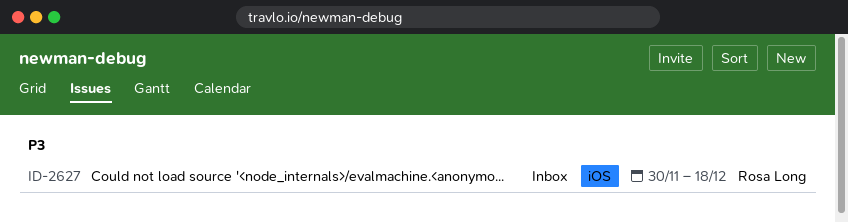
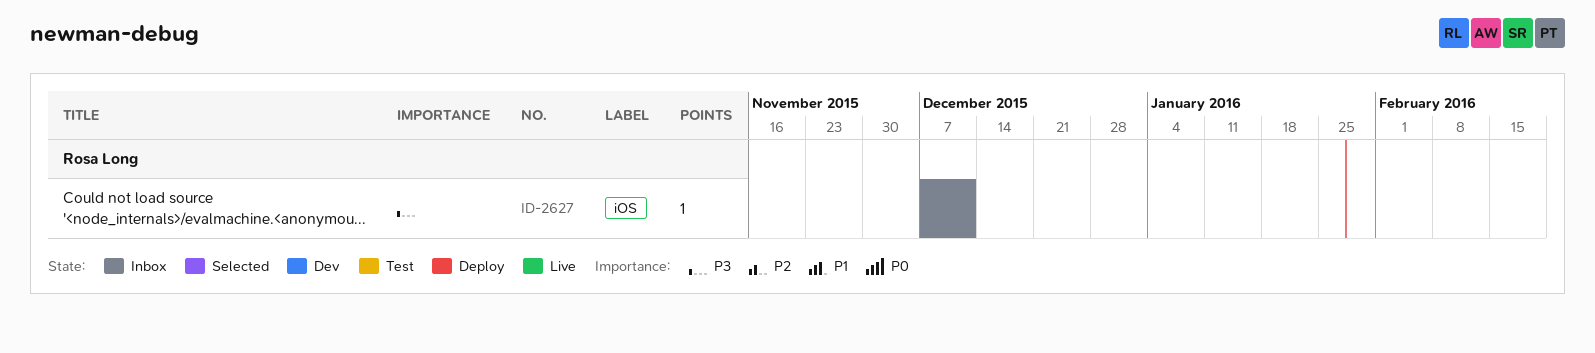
ID-2627, start: Nov 30 -> Dec 7
ID-2627, due: Dec 18 -> Dec 11

